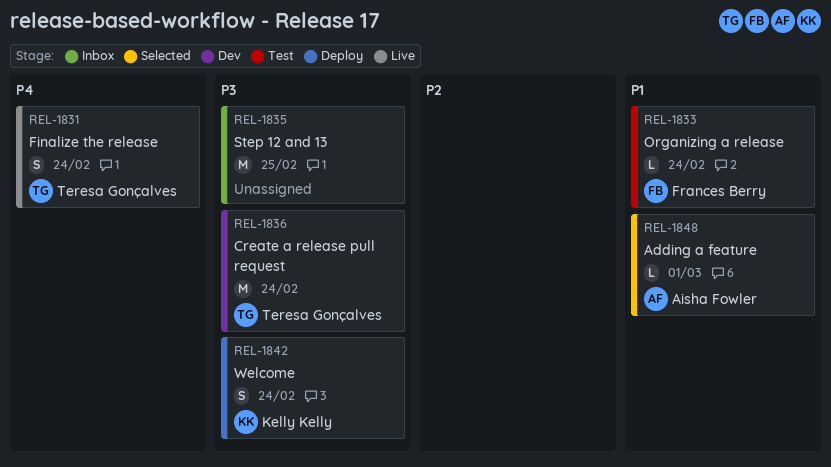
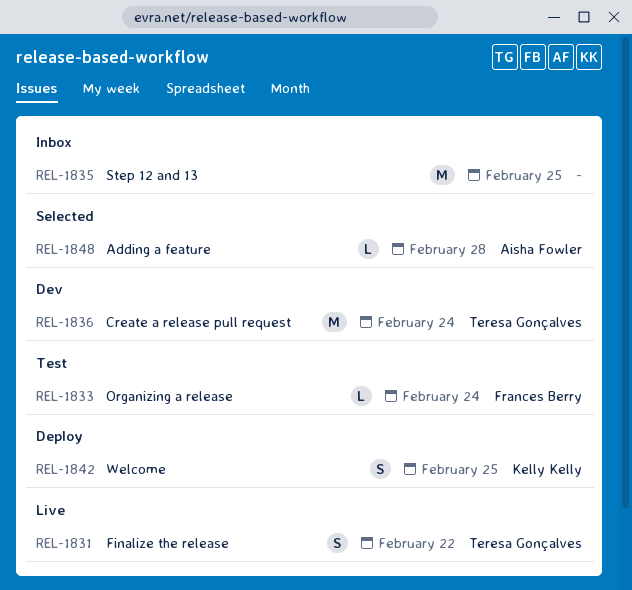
REL-1831, due: Feb 24 -> Feb 22
REL-1842, due: Feb 24 -> Feb 25
REL-1848, due: Mar 1 -> Feb 28

